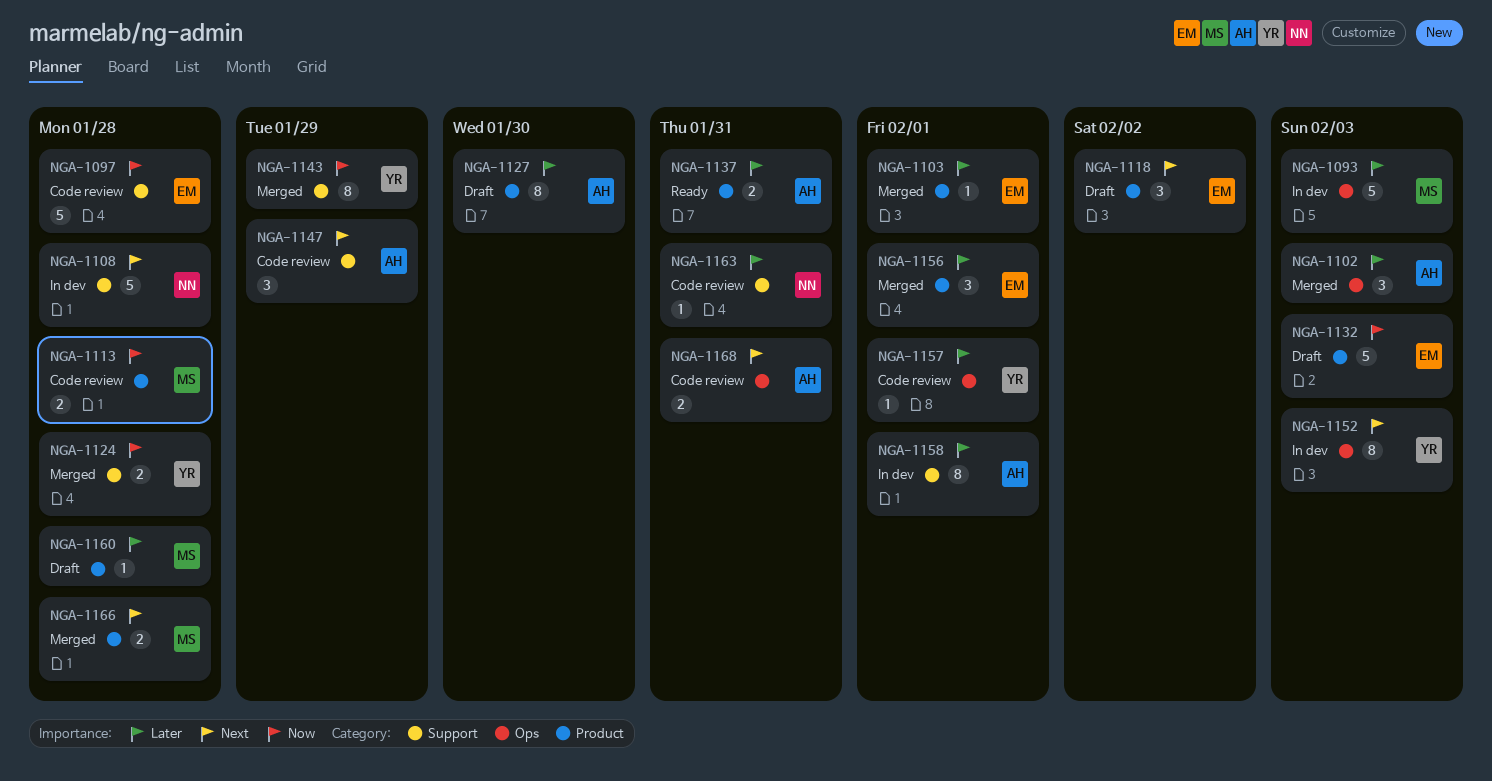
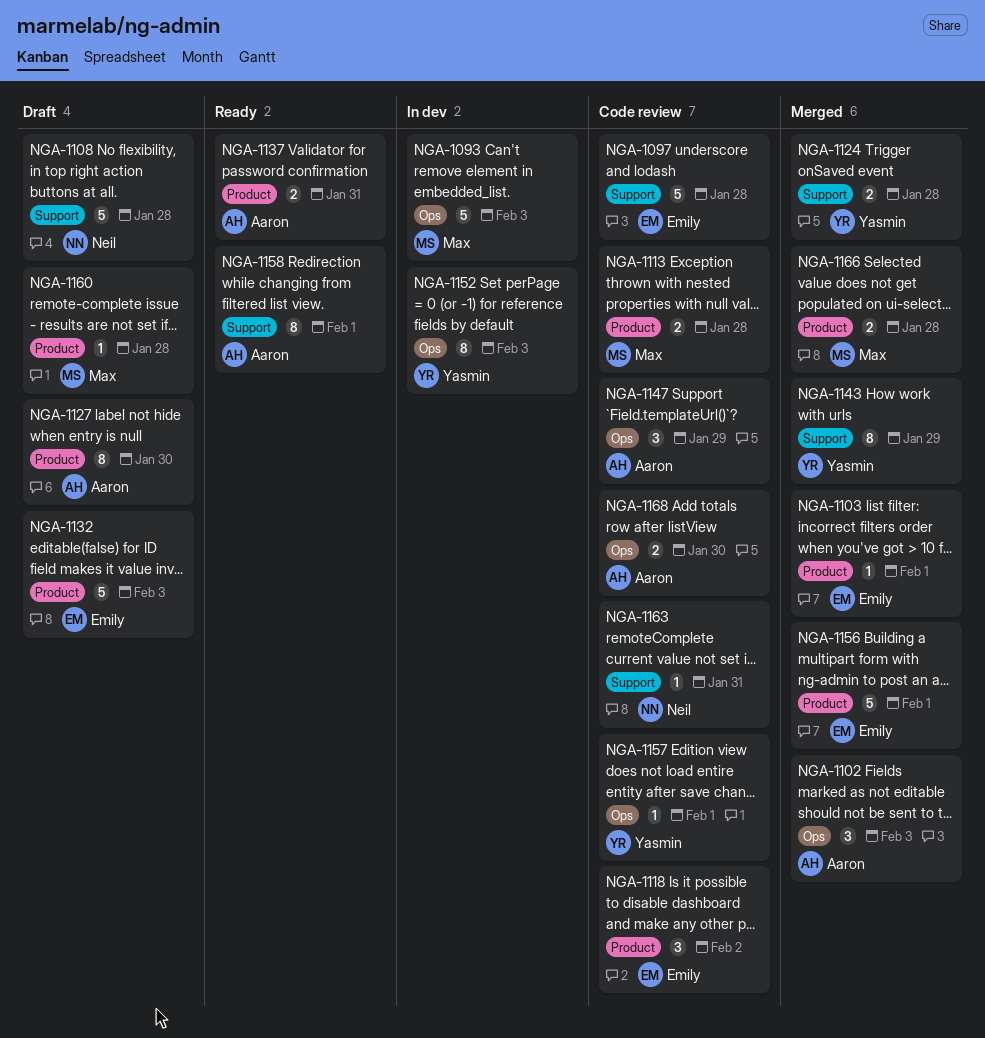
NGA-1108, status: In dev -> Draft
NGA-1118, status: Draft -> Code review
NGA-1147, label: Support -> Ops
NGA-1156, estimate: 3 -> 5
NGA-1158, status: In dev -> Ready
NGA-1168, due: Jan 31 -> Jan 30

